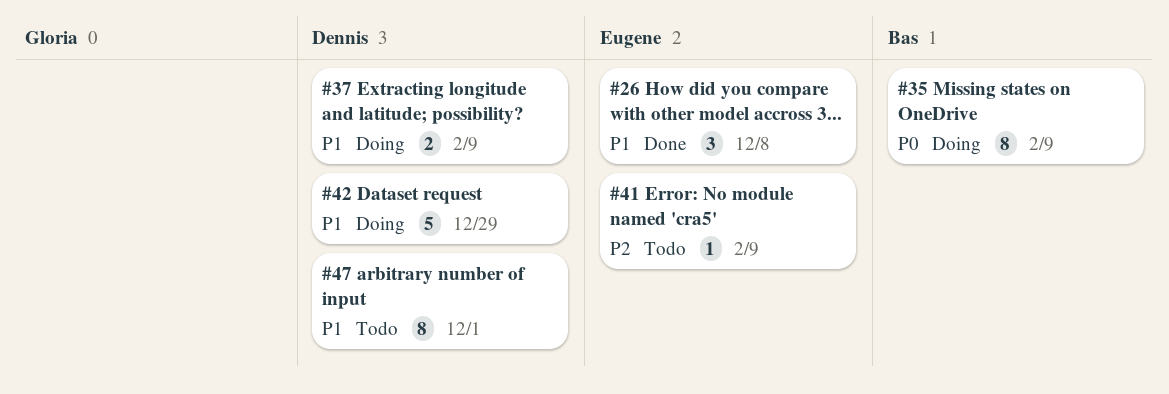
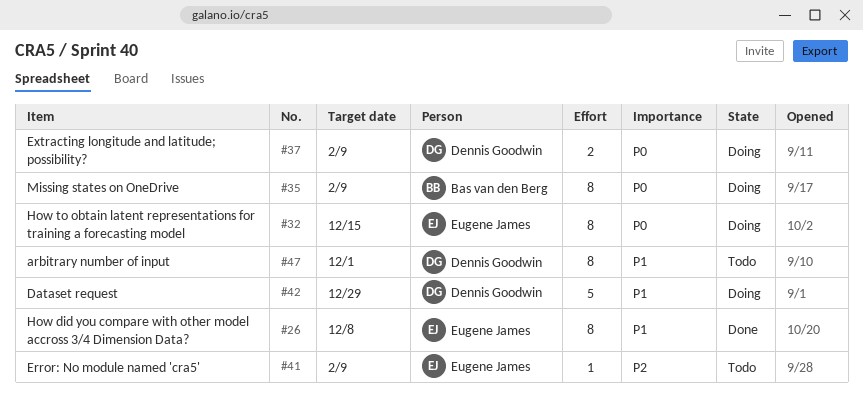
#26, estimate: 3 -> 8
#32: none -> present
#37, priority: P1 -> P0

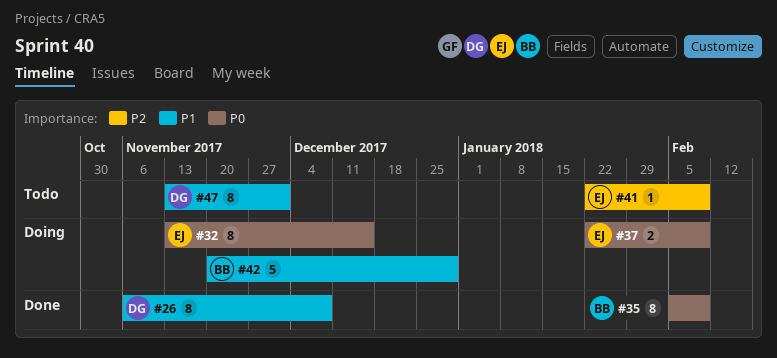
#26, owner: Eugene James -> Dennis Goodwin
#35, status: Doing -> Done
#37, owner: Dennis Goodwin -> Eugene James
#42, owner: Dennis Goodwin -> Bas van den Berg

